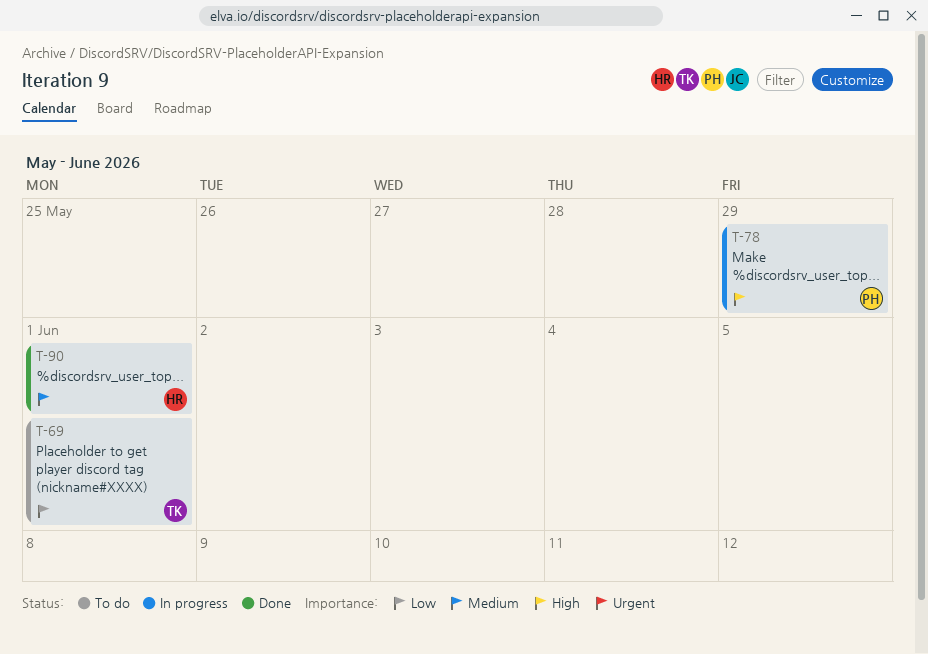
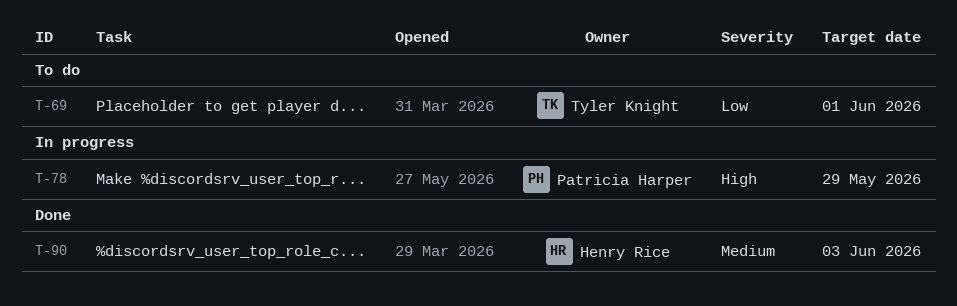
T-90, due: Jun 1 -> Jun 3

